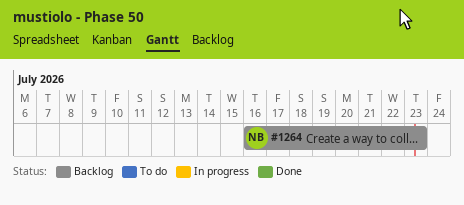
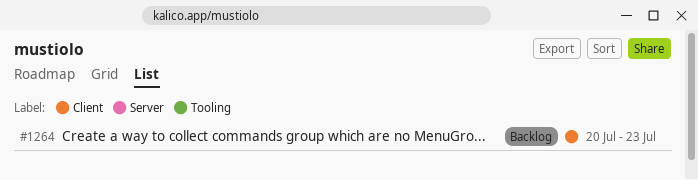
#1264, start: Jul 16 -> Jul 20

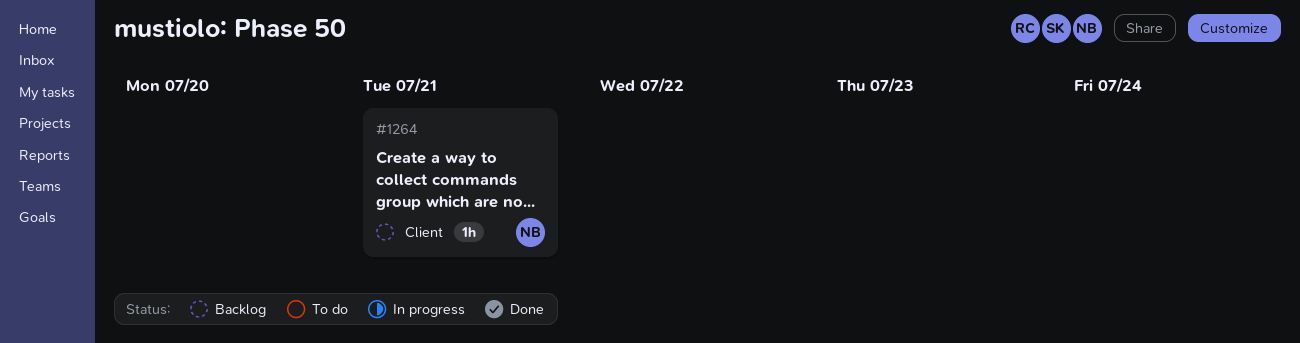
#1264, due: Jul 23 -> Jul 21

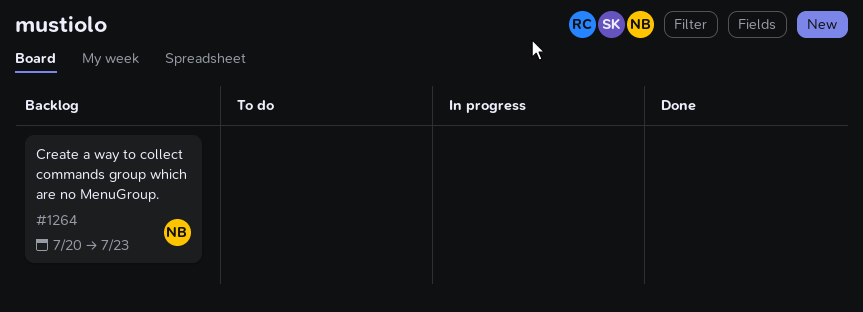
#1264, due: Jul 21 -> Jul 23

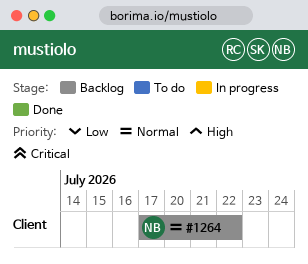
#1264, start: Jul 20 -> Jul 17
#1264, due: Jul 23 -> Jul 22

